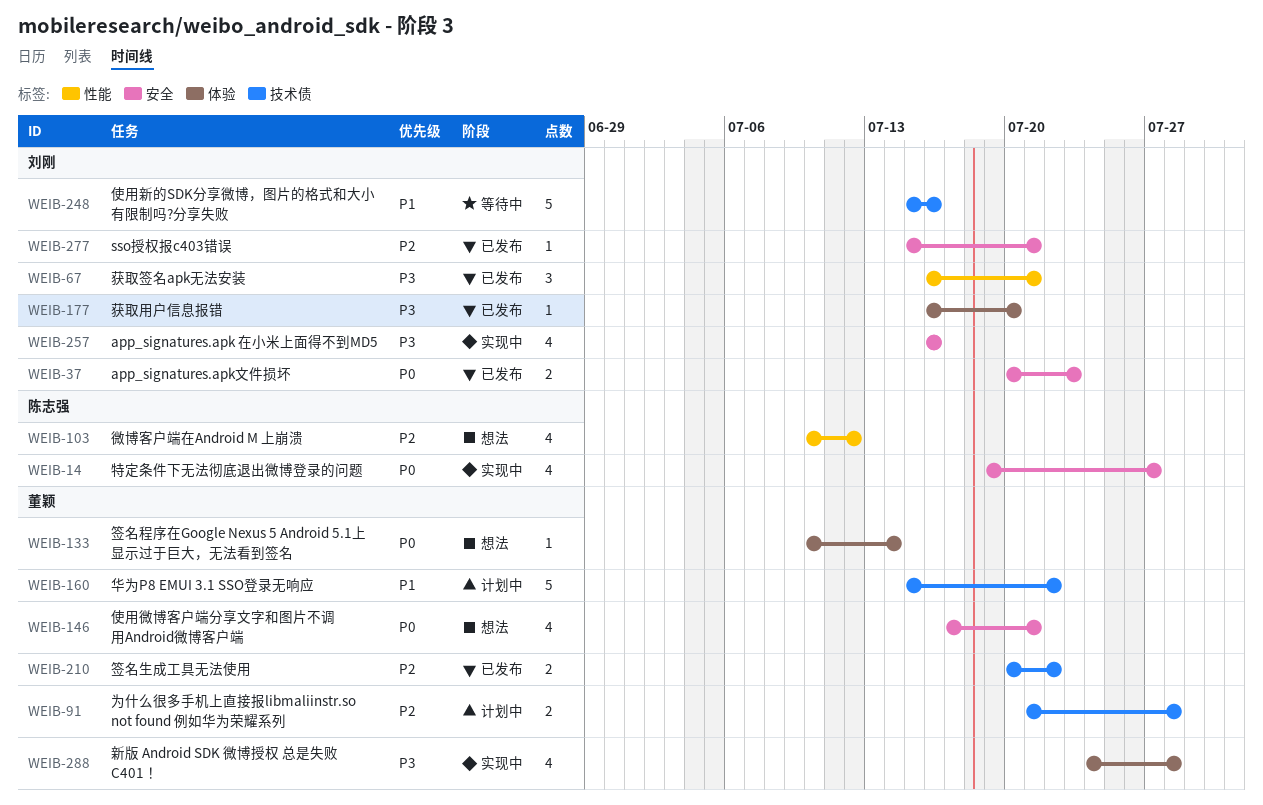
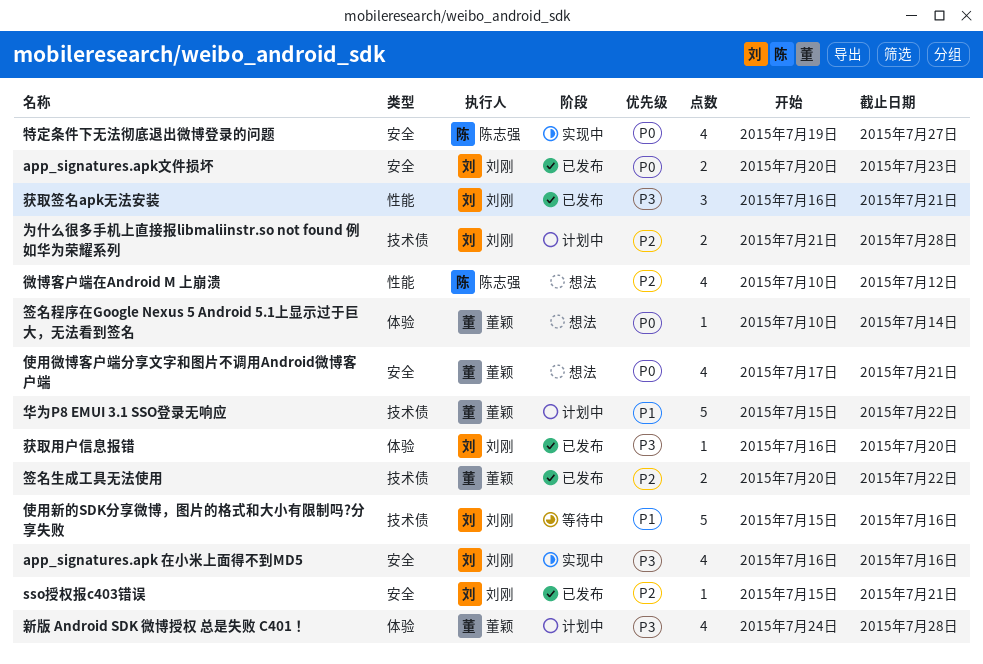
为什么很多手机上直接报libmaliinstr.so not found 例如华为荣耀系列, owner: 董颖 -> 刘刚
新版 Android SDK 微博授权 总是失败 C401！, status: 实现中 -> 计划中

